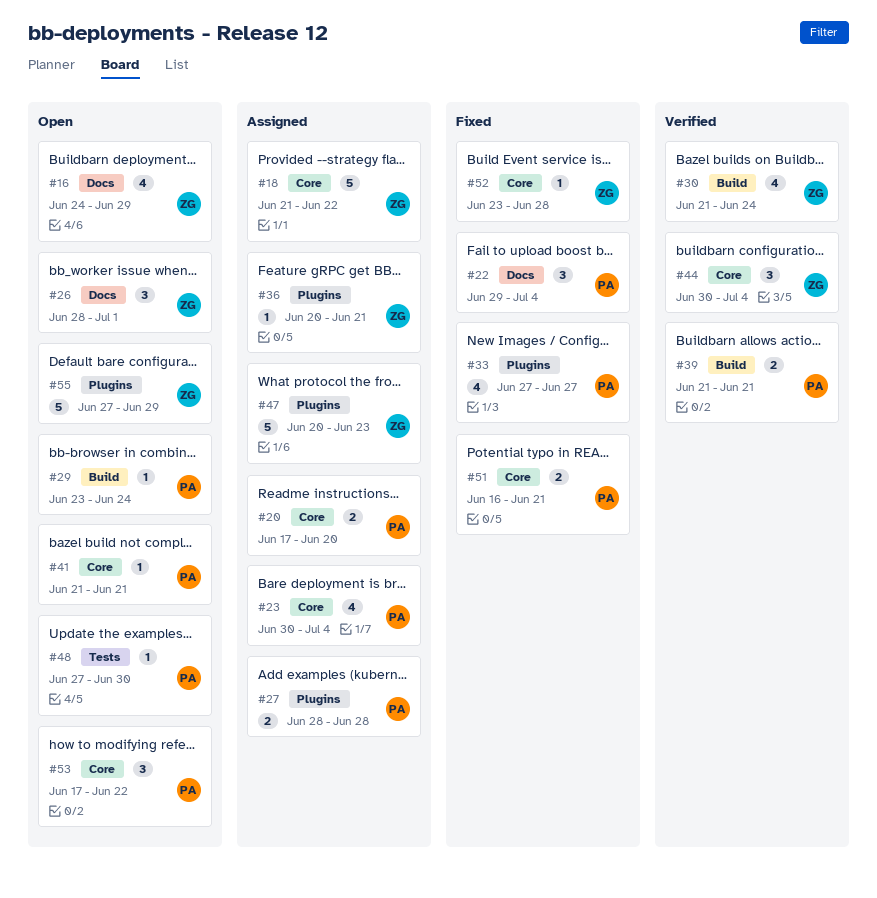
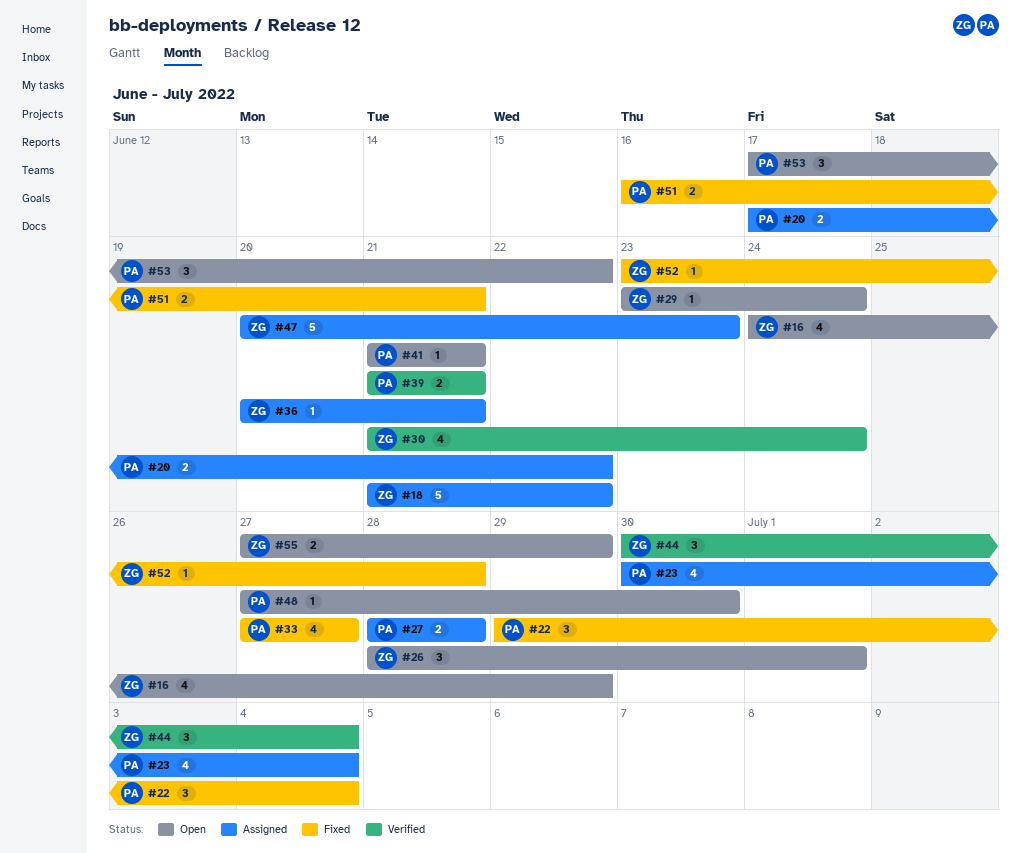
#20, due: Jun 20 -> Jun 22
#29, owner: PA -> ZG
#55, estimate: 5 -> 2

